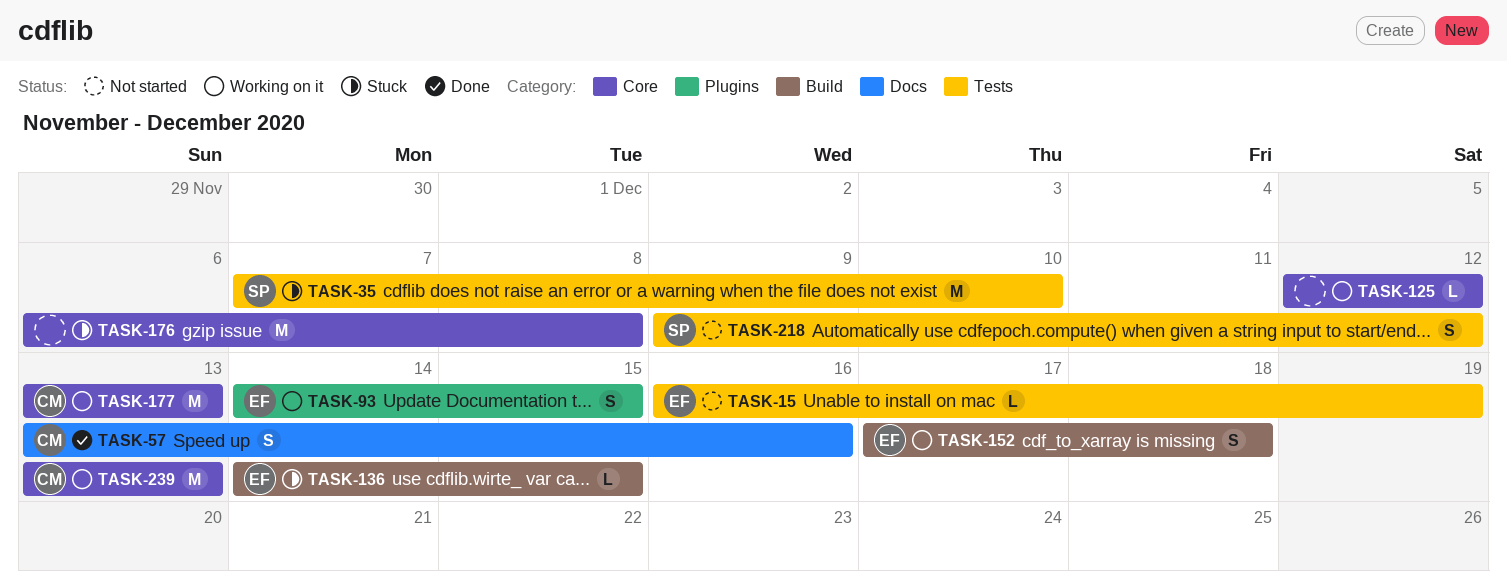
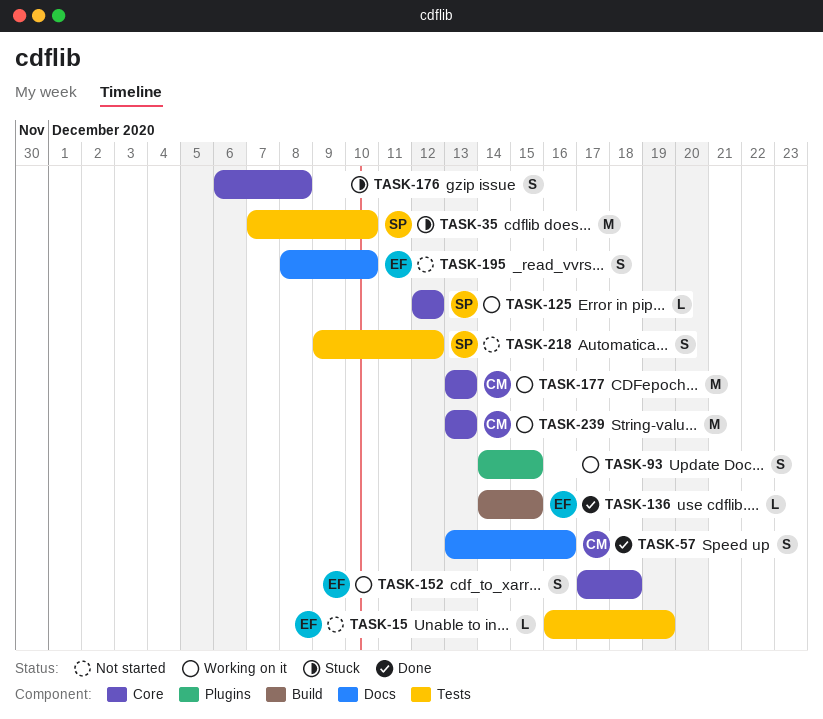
TASK-93, owner: EF -> none
TASK-125, owner: none -> SP
TASK-136, status: Stuck -> Done
TASK-152, label: Build -> Core
TASK-176, estimate: M -> S
TASK-195: none -> present

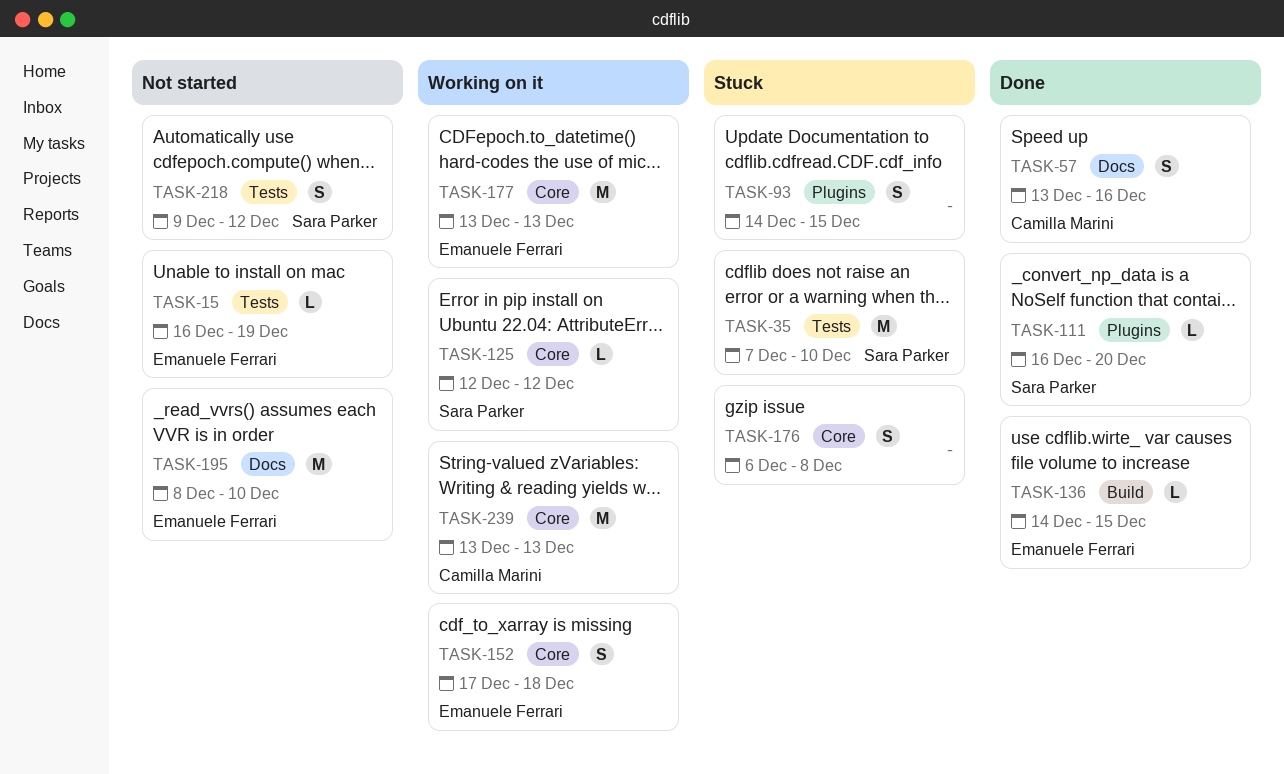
TASK-93, status: Working on it -> Stuck
TASK-111: none -> present
TASK-177, owner: Camilla Marini -> Emanuele Ferrari
TASK-195, estimate: S -> M

